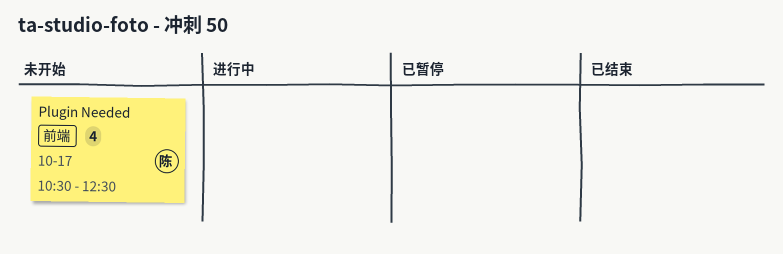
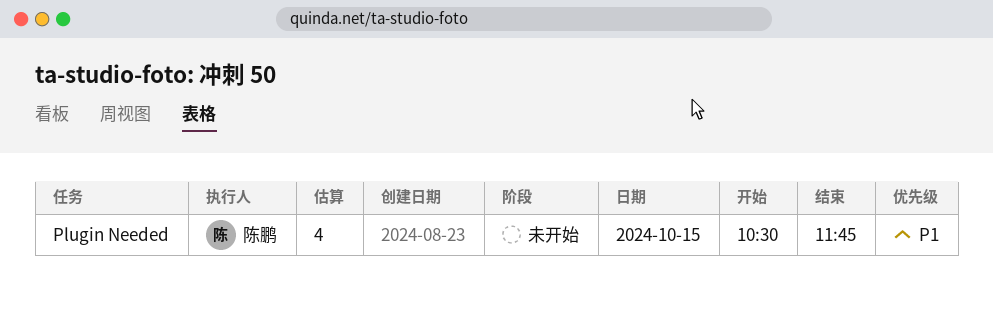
Plugin Needed, day: Oct 17 -> Oct 15
Plugin Needed, ends: 12:30 -> 11:45

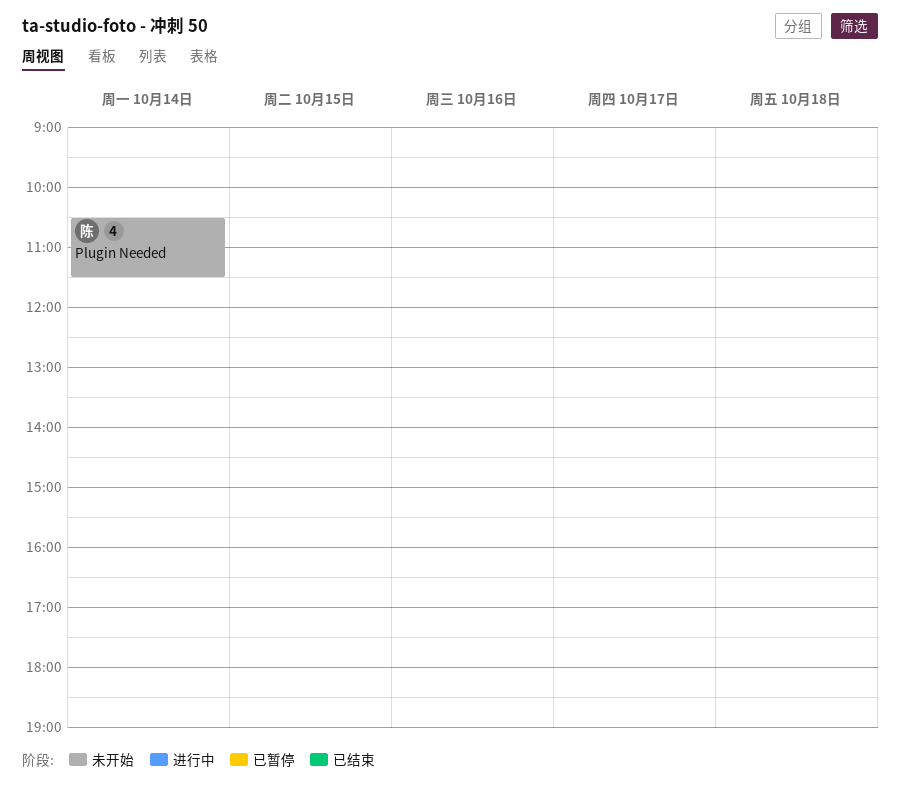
Plugin Needed, day: Oct 15 -> Oct 14
Plugin Needed, ends: 11:45 -> 11:30

